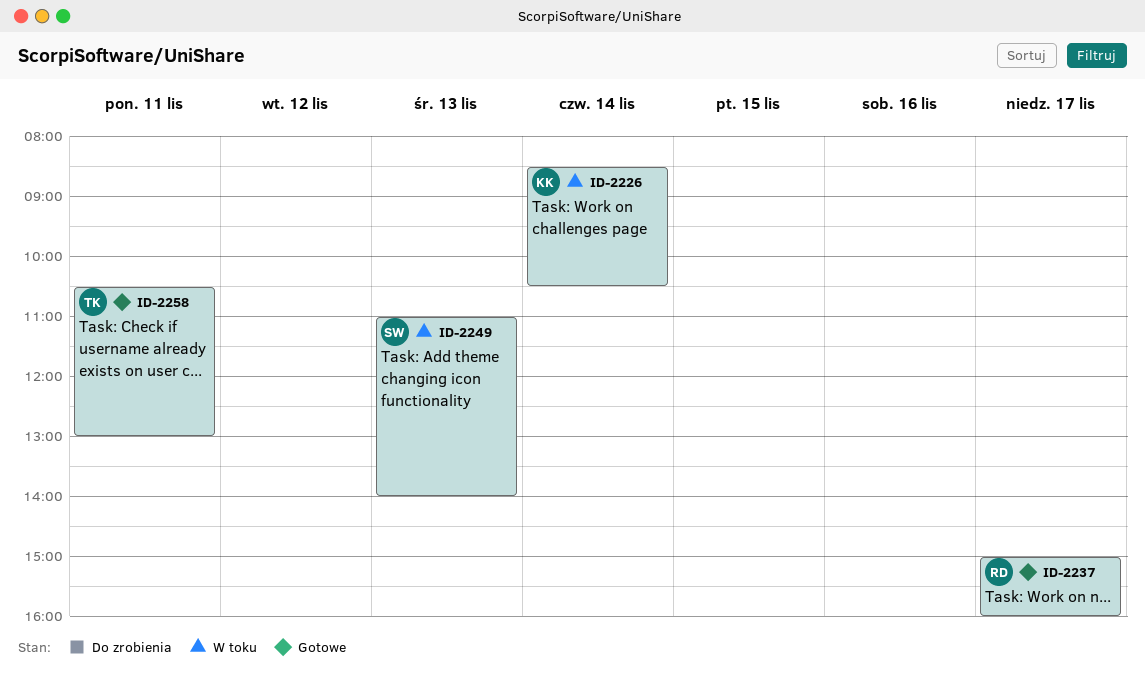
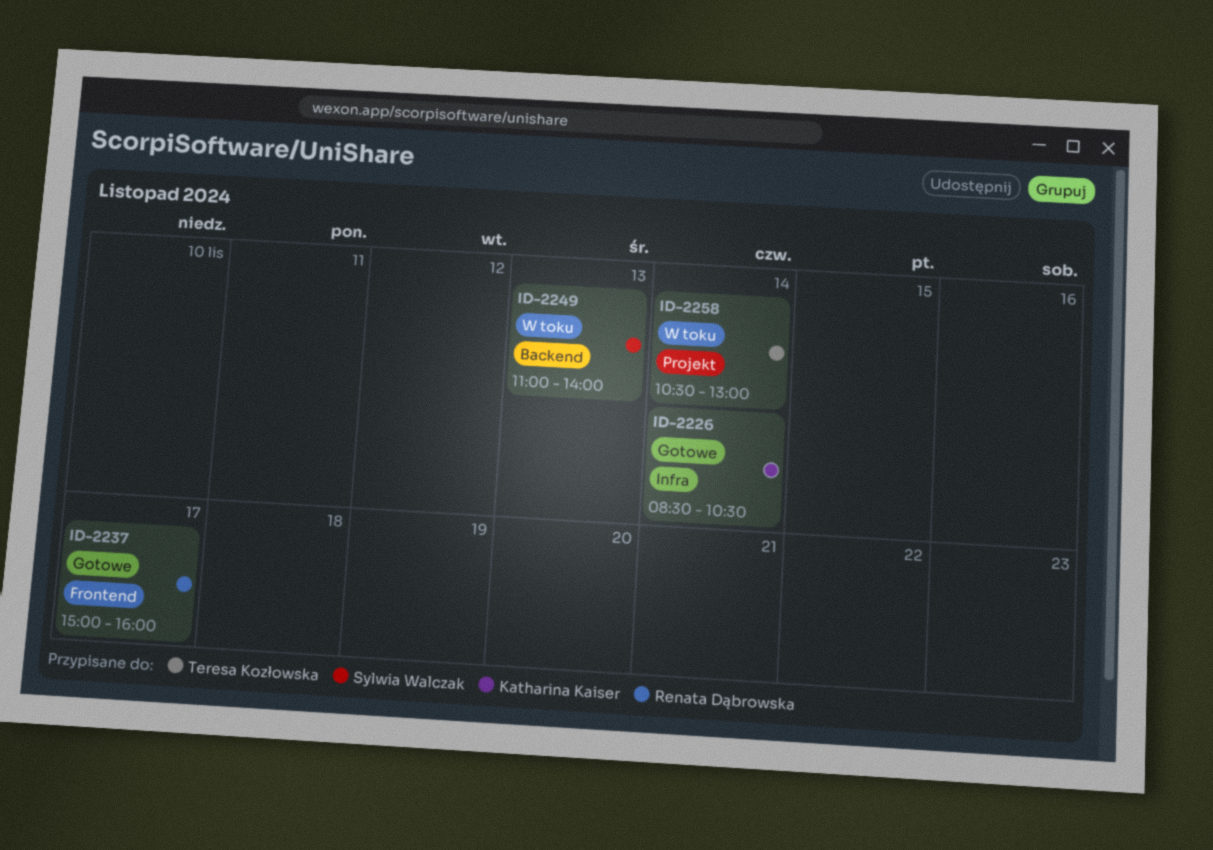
ID-2226, status: W toku -> Gotowe
ID-2258, status: Gotowe -> W toku
ID-2258, day: Nov 11 -> Nov 14

